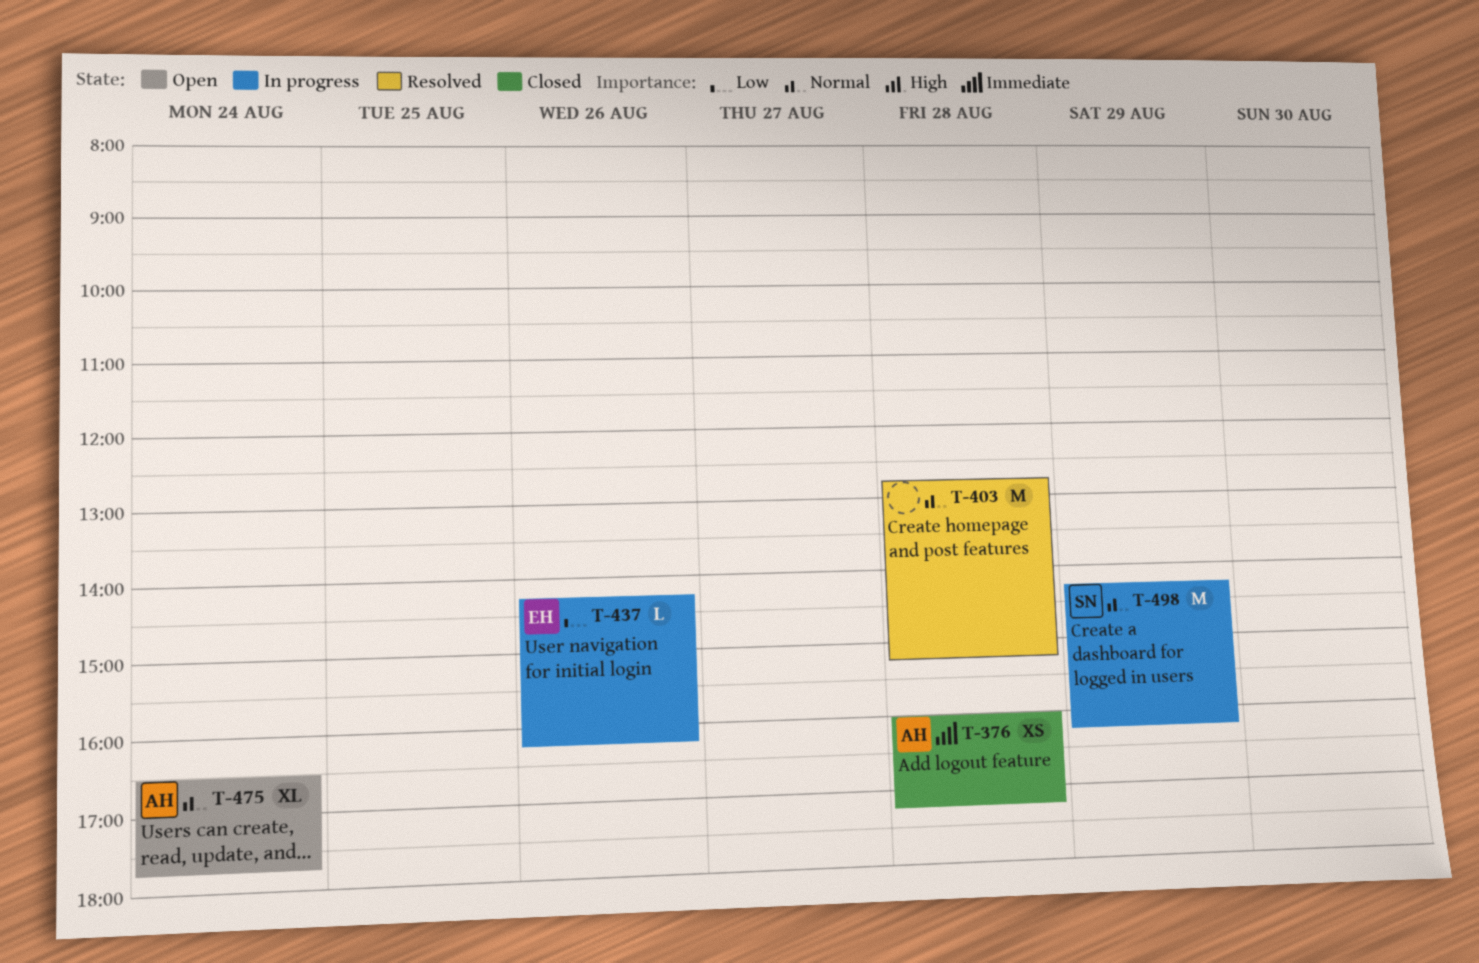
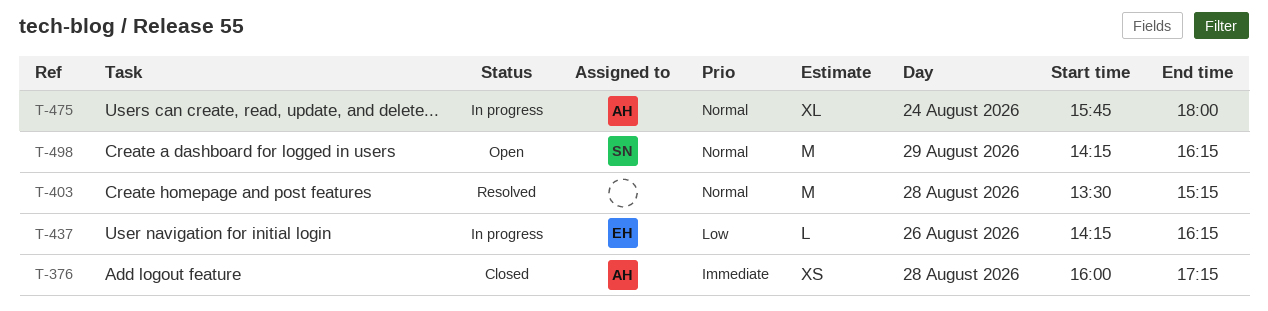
T-403, begins: 12:45 -> 13:30
T-475, status: Open -> In progress
T-475, begins: 16:30 -> 15:45
T-475, ends: 17:45 -> 18:00
T-498, status: In progress -> Open

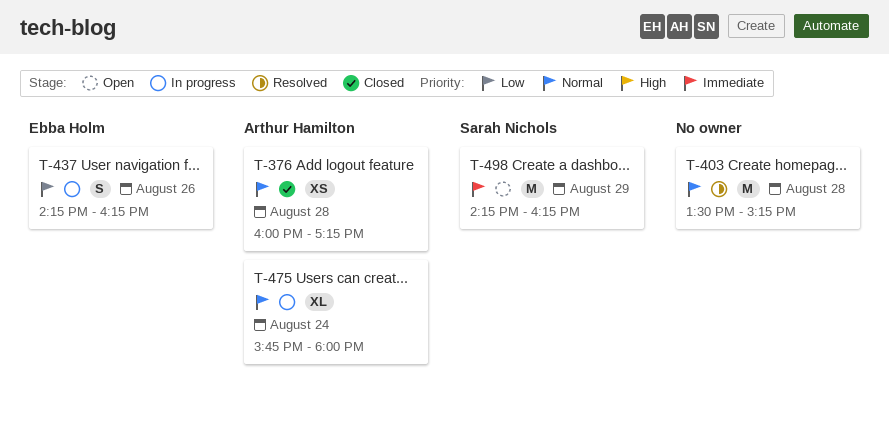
T-376, priority: Immediate -> Normal
T-437, estimate: L -> S
T-498, priority: Normal -> Immediate

